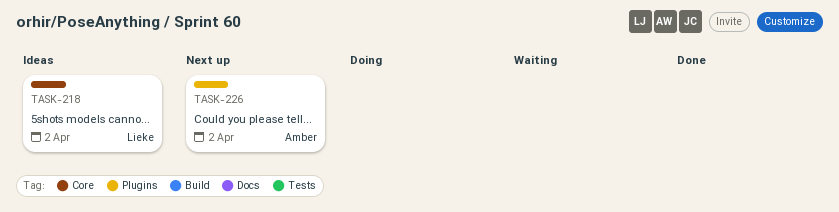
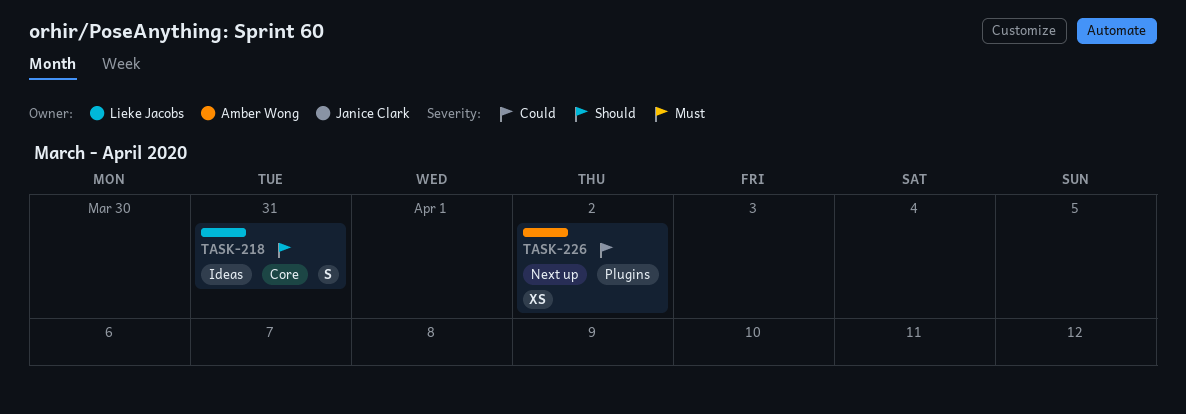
TASK-218, due: Apr 2 -> Mar 31

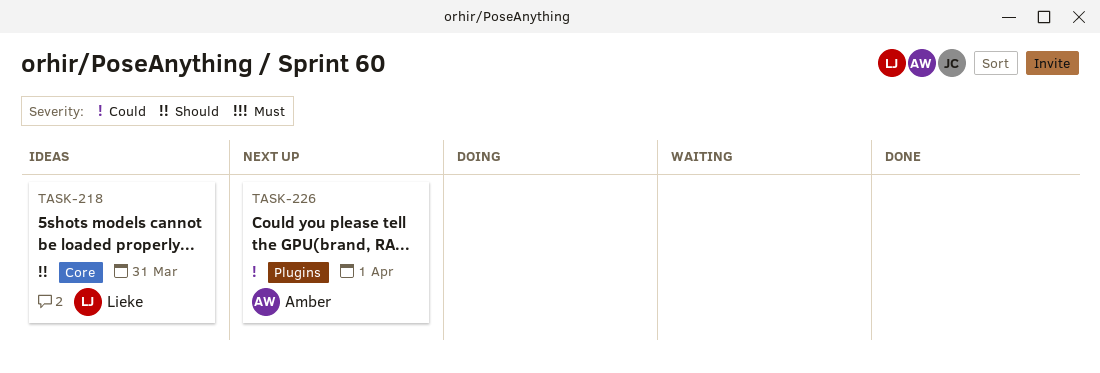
TASK-226, due: Apr 2 -> Apr 1

